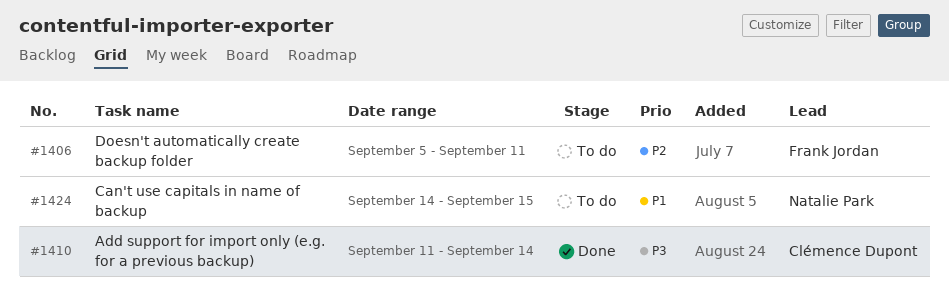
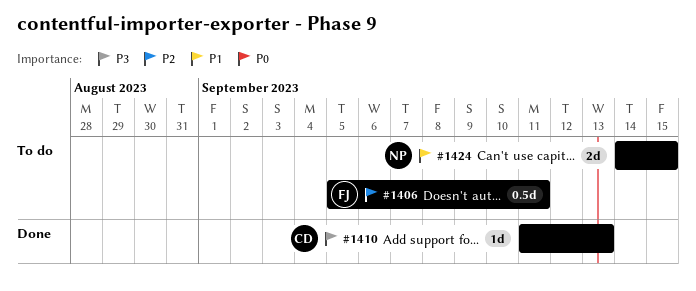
#1410, due: Sep 14 -> Sep 13

